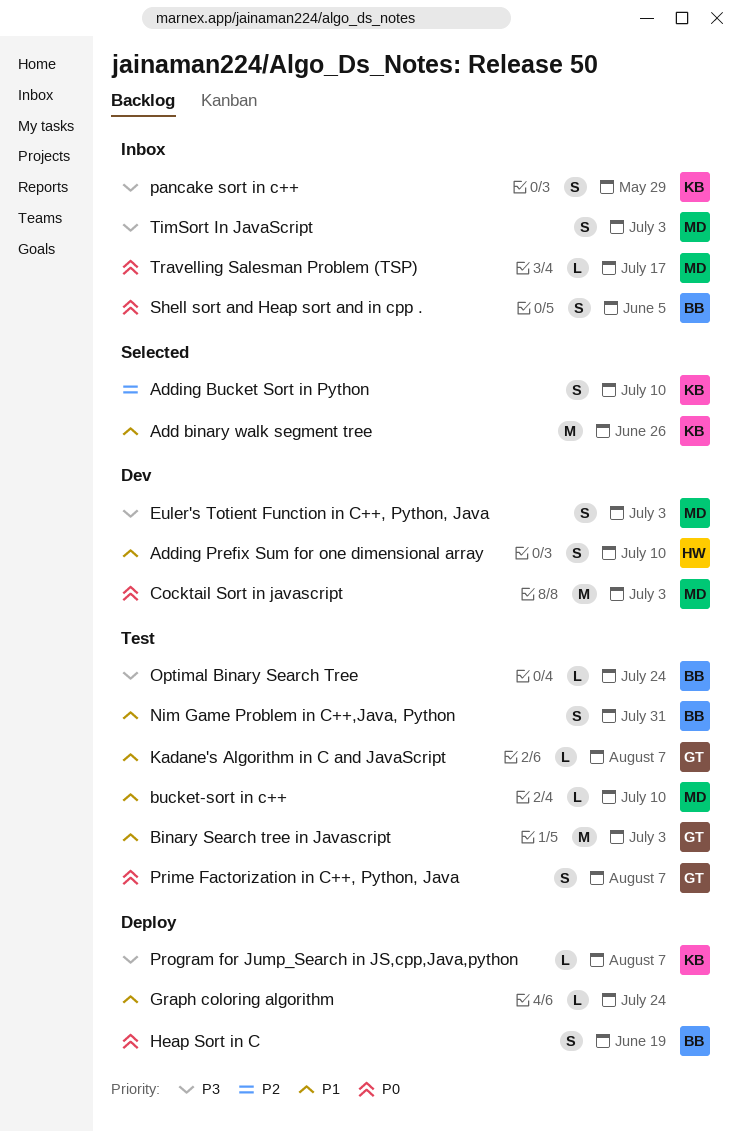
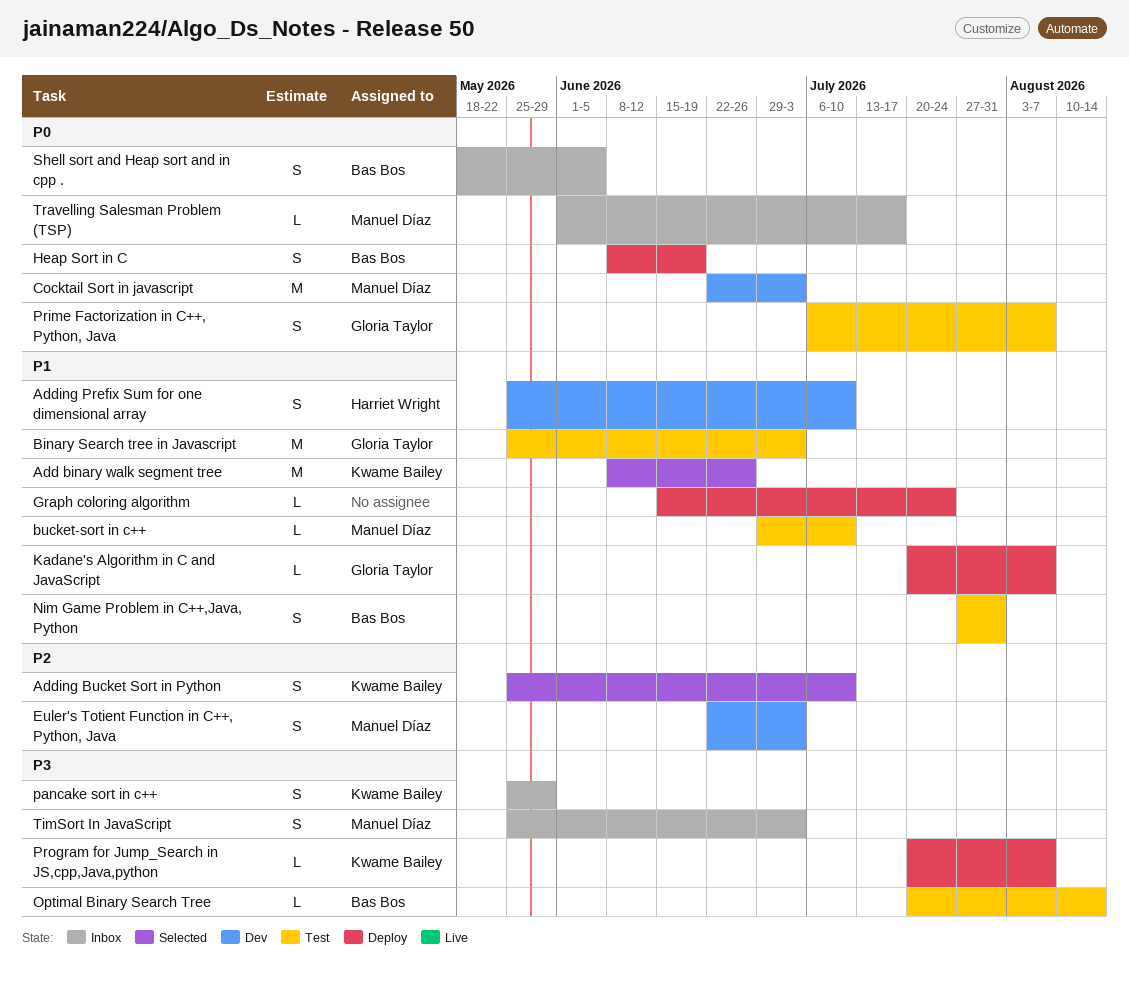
Euler's Totient Function in C++, Python, Java, priority: P3 -> P2
Kadane's Algorithm in C and JavaScript, status: Test -> Deploy
Optimal Binary Search Tree, due: Jul 24 -> Aug 14

